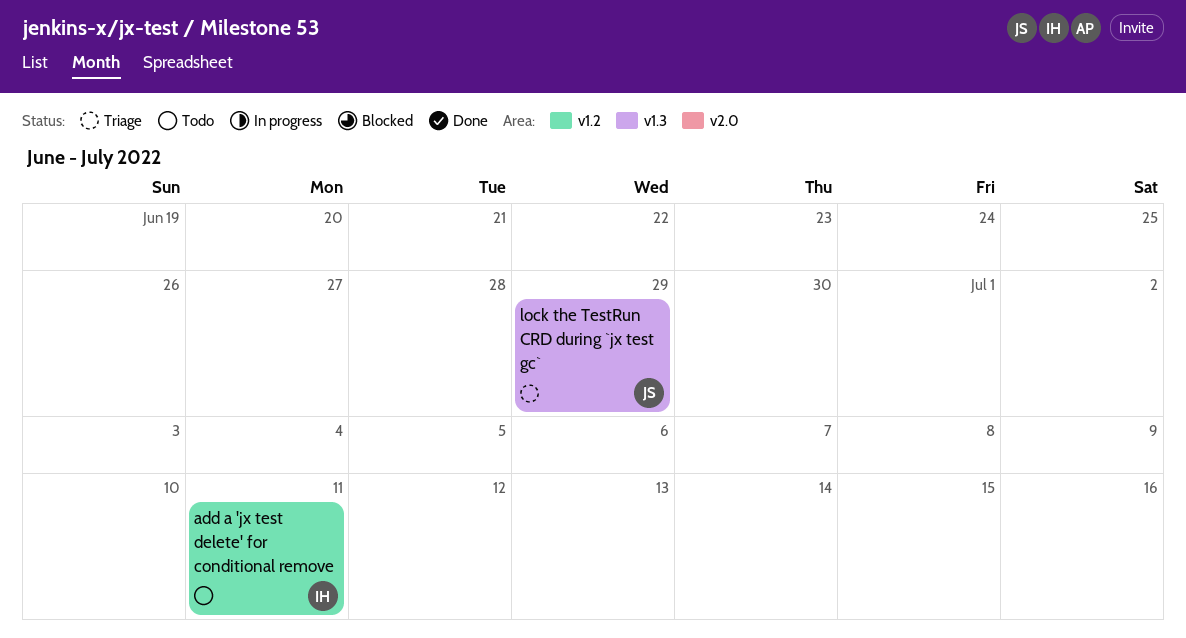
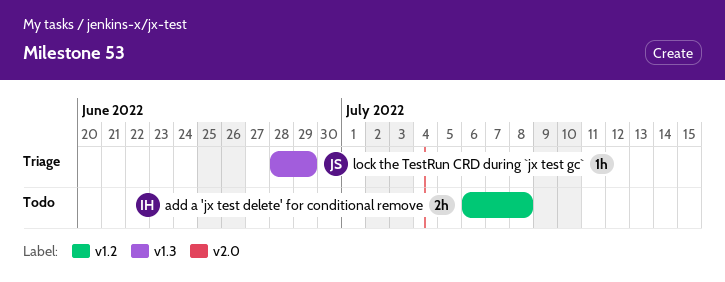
add a 'jx test delete' for conditional remove, due: Jul 11 -> Jul 8

